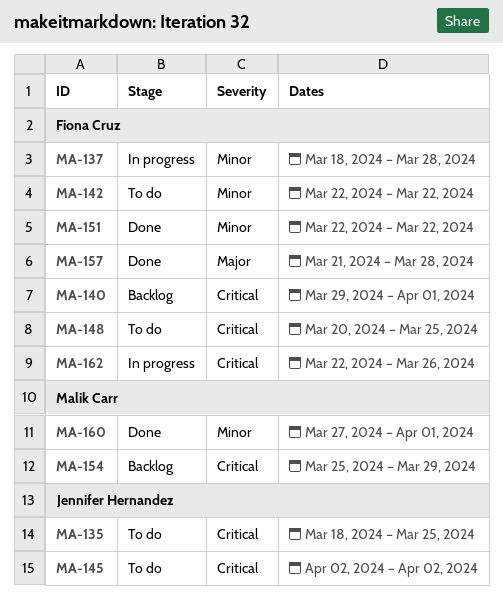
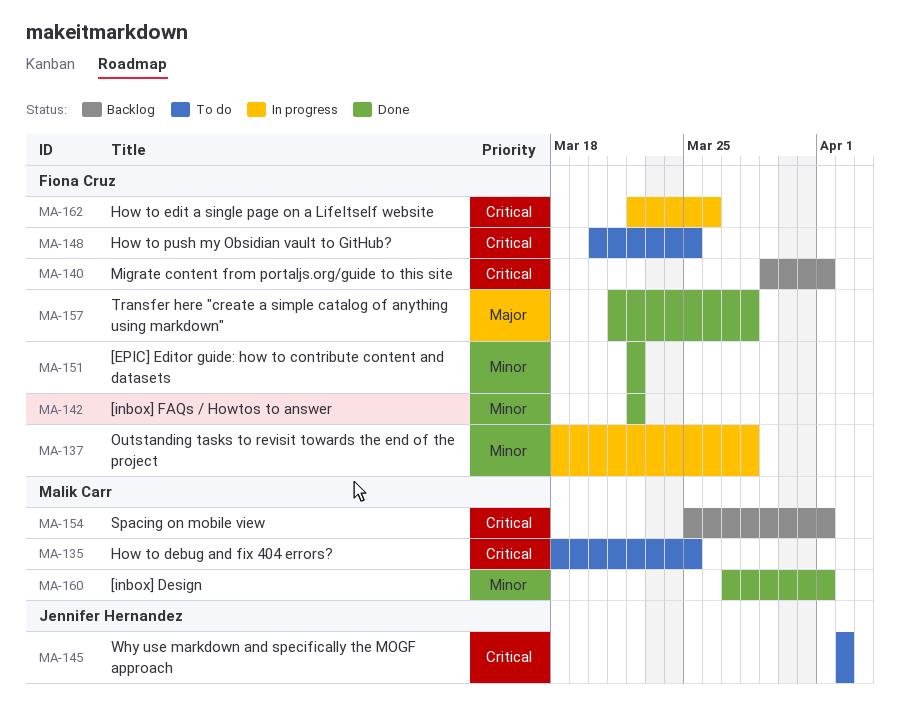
MA-135, owner: Jennifer Hernandez -> Malik Carr
MA-142, status: To do -> Done
MA-154, due: Mar 29 -> Apr 1

